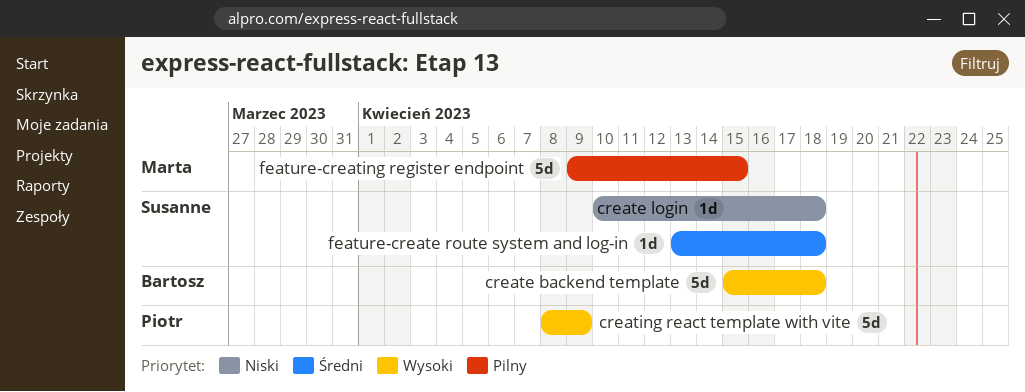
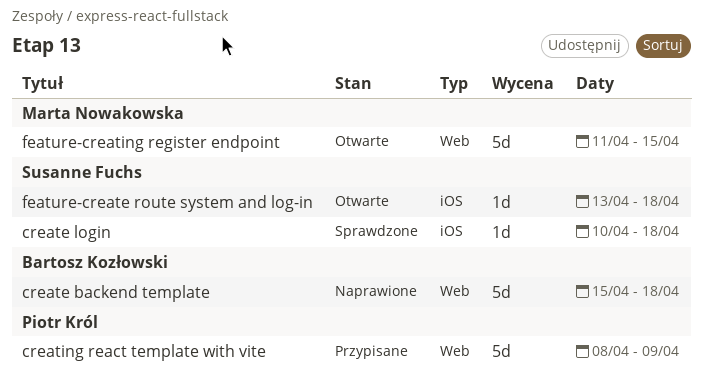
feature-creating register endpoint, start: Apr 9 -> Apr 11

